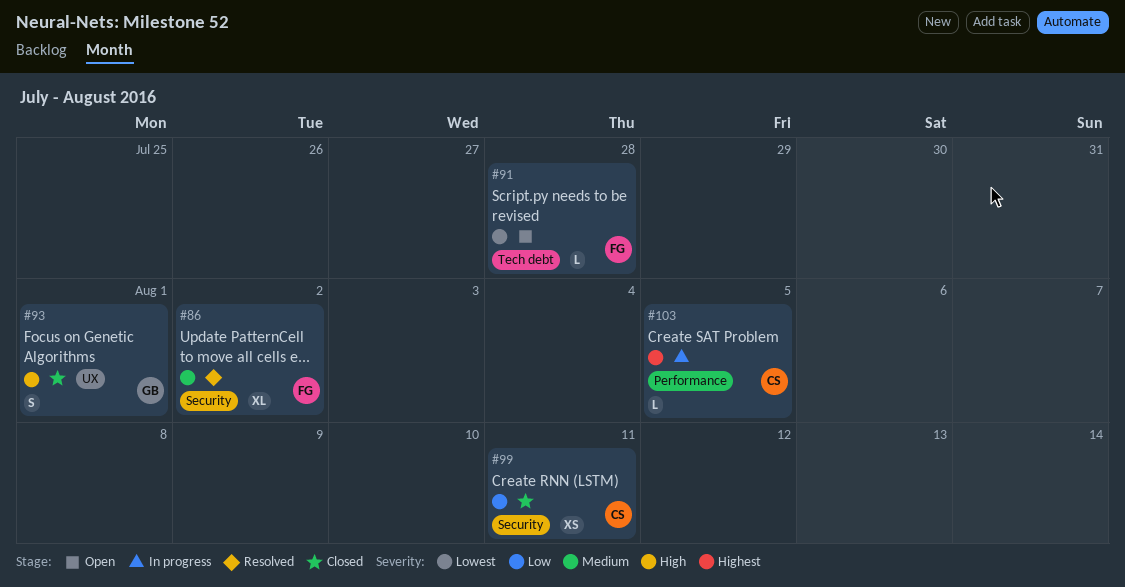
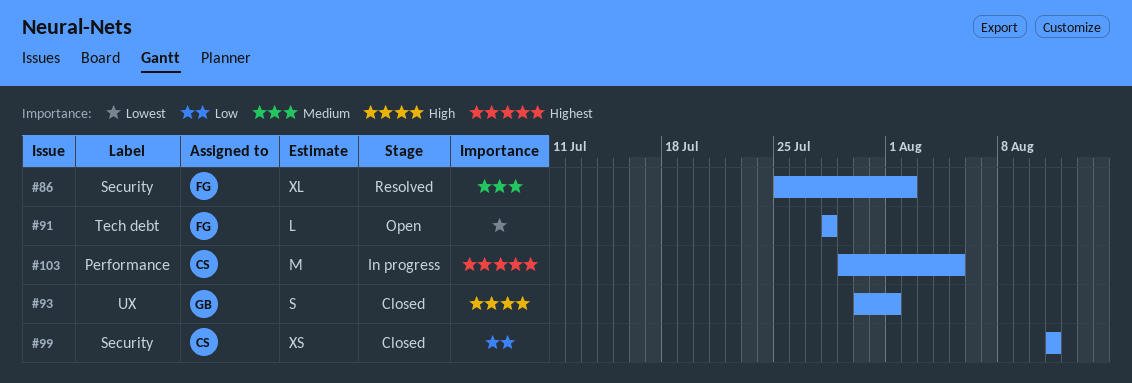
#103, estimate: L -> M

